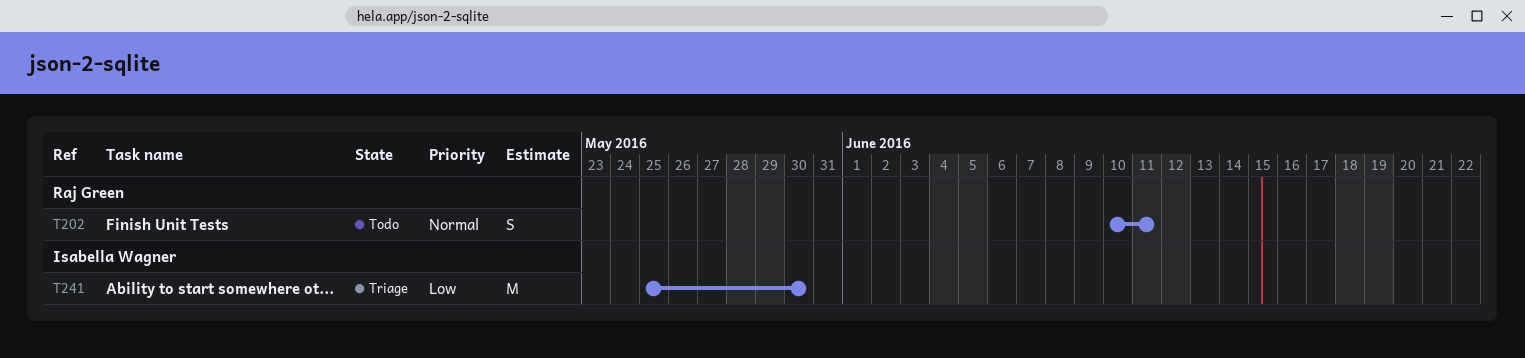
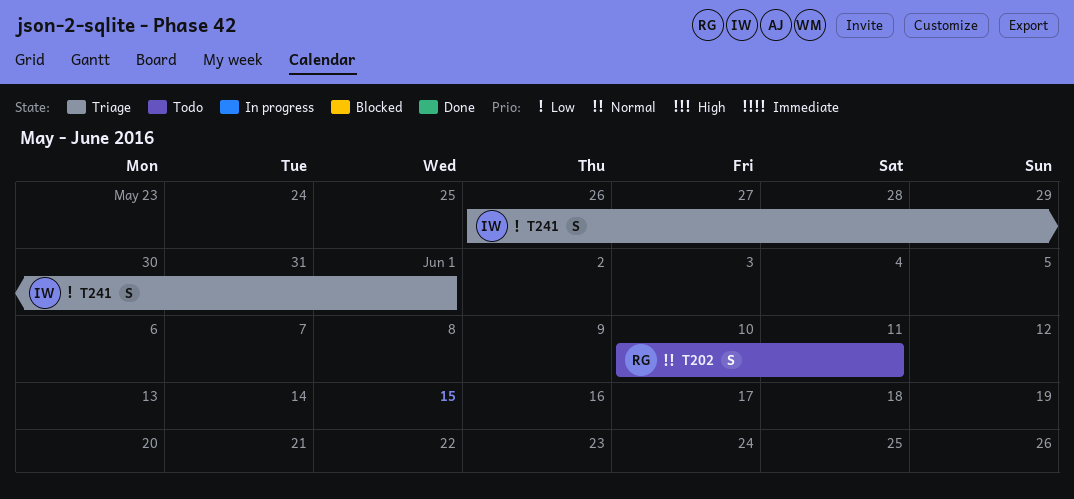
T241, estimate: M -> S
T241, start: May 25 -> May 26
T241, due: May 30 -> Jun 1

